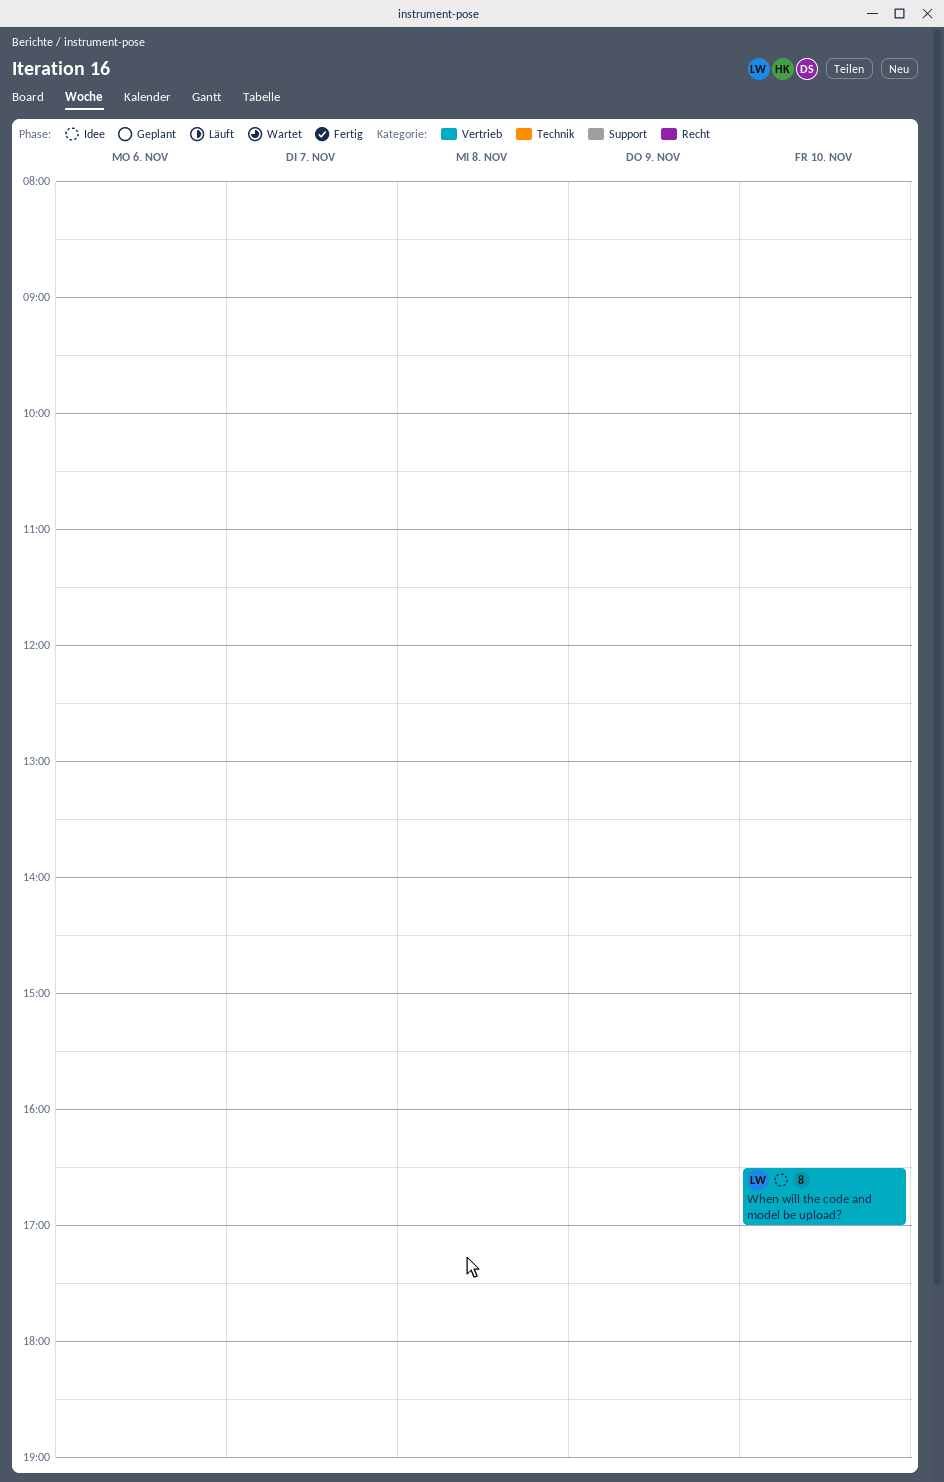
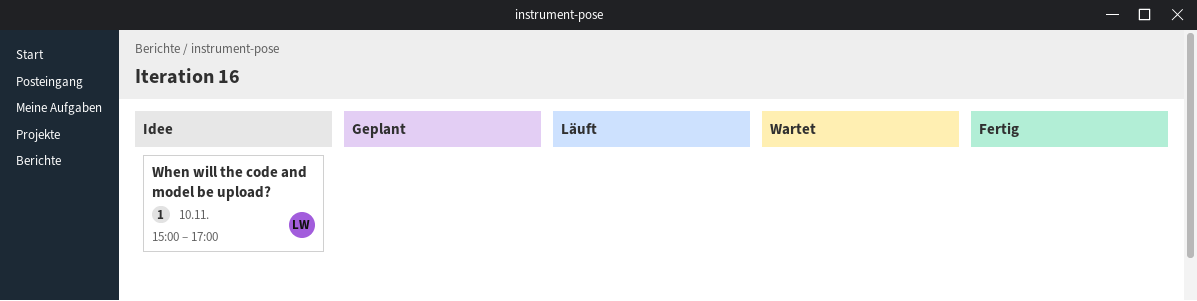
When will the code and model be upload?, estimate: 8 -> 1
When will the code and model be upload?, begins: 16:30 -> 15:00

